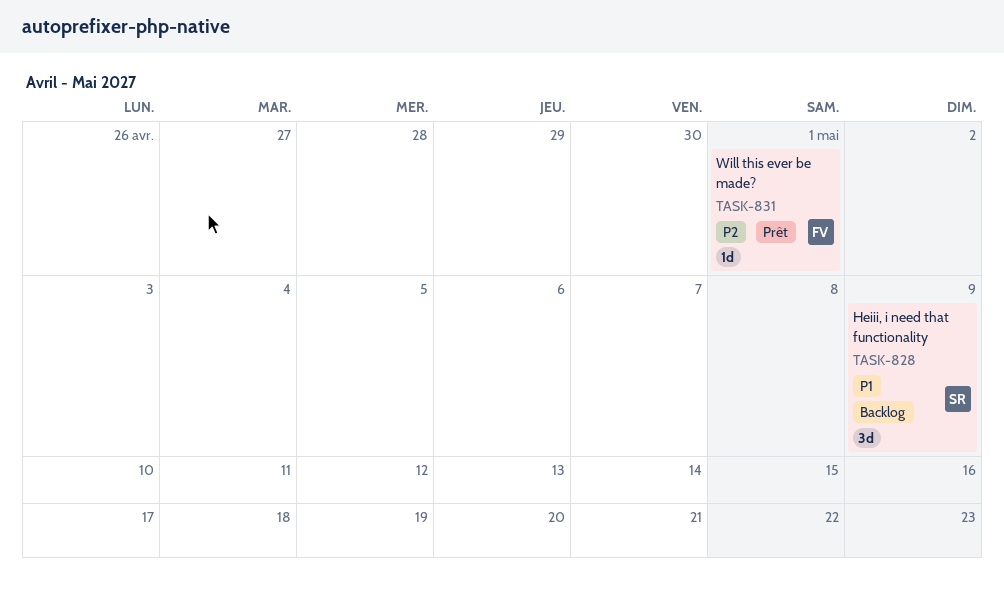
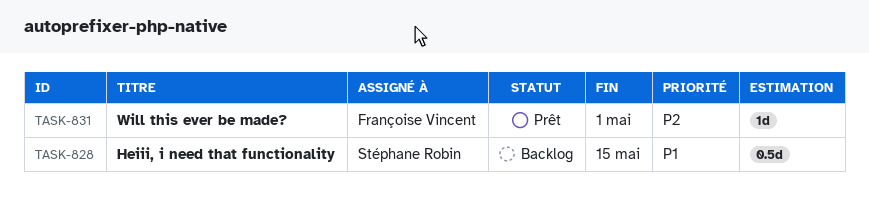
TASK-828, estimate: 3d -> 0.5d
TASK-828, due: May 9 -> May 15

